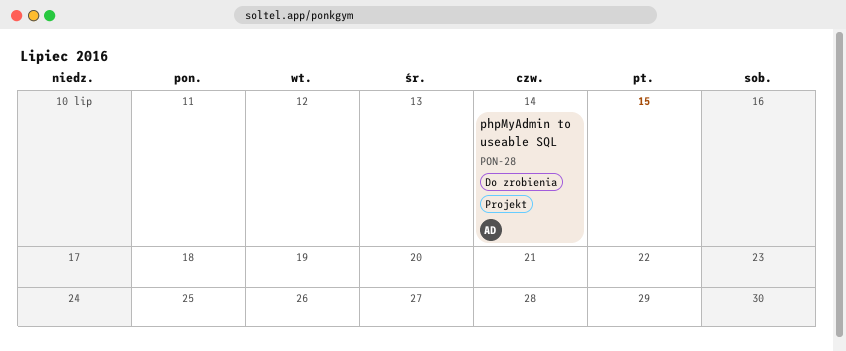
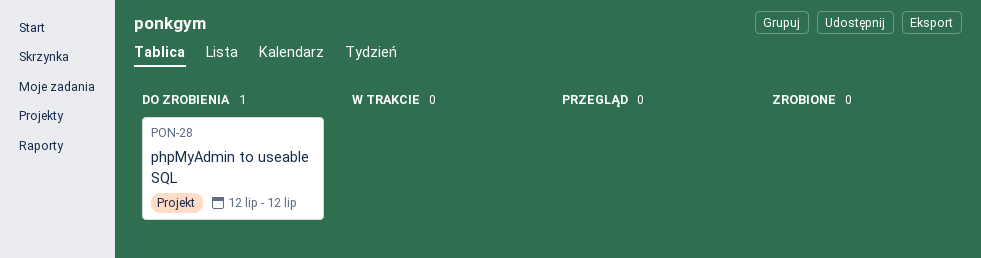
PON-28, due: Jul 14 -> Jul 12

